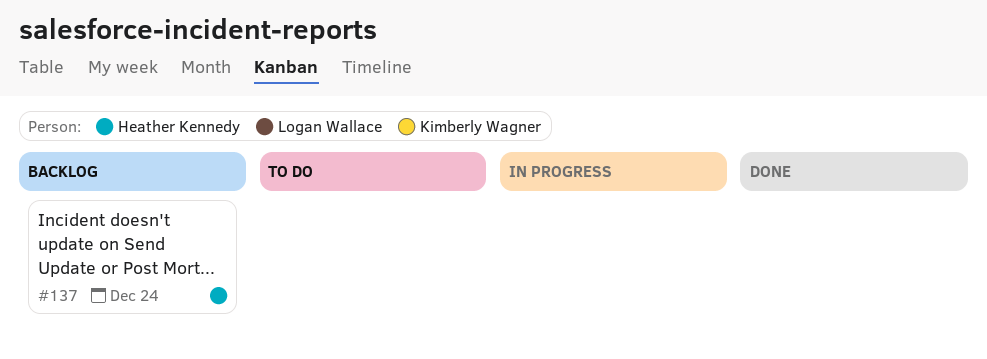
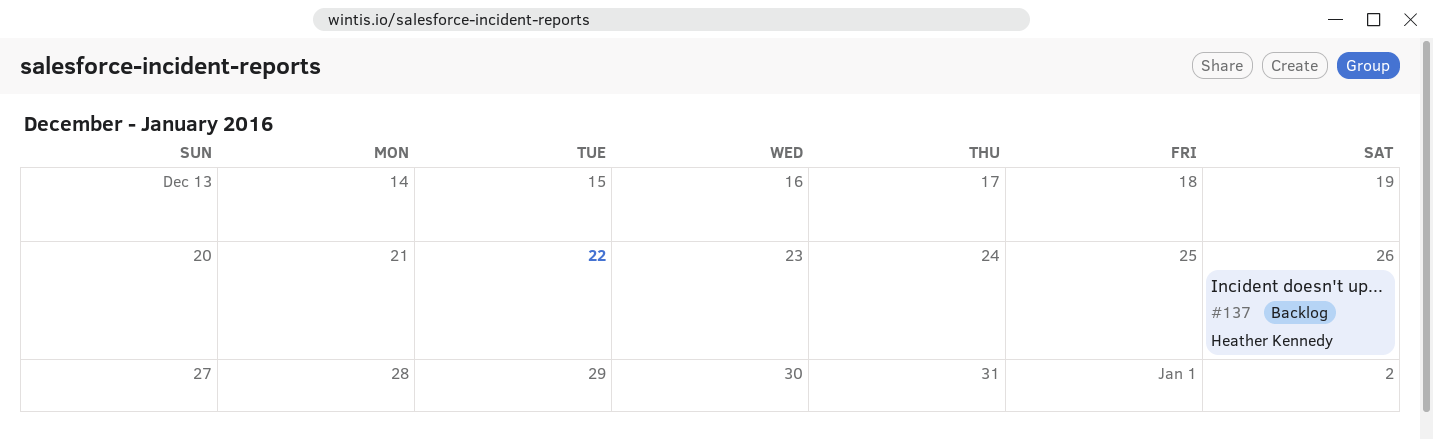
#137, due: Dec 24 -> Dec 26

